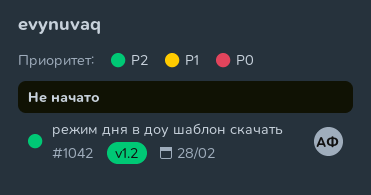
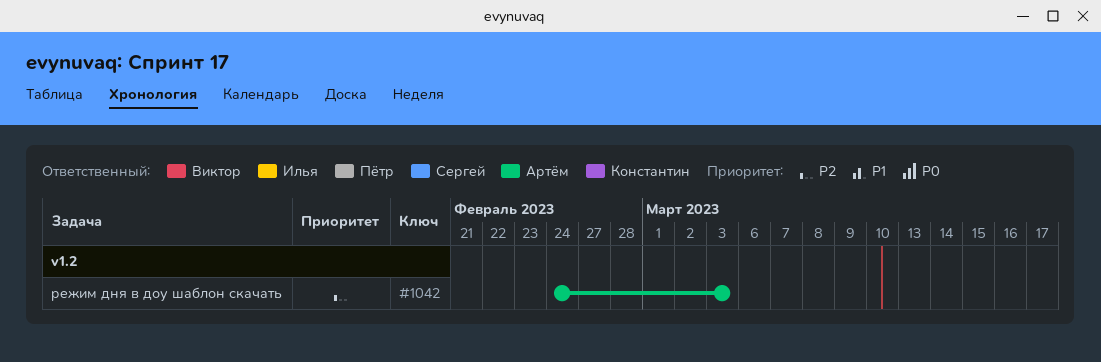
#1042, due: Feb 28 -> Mar 3

